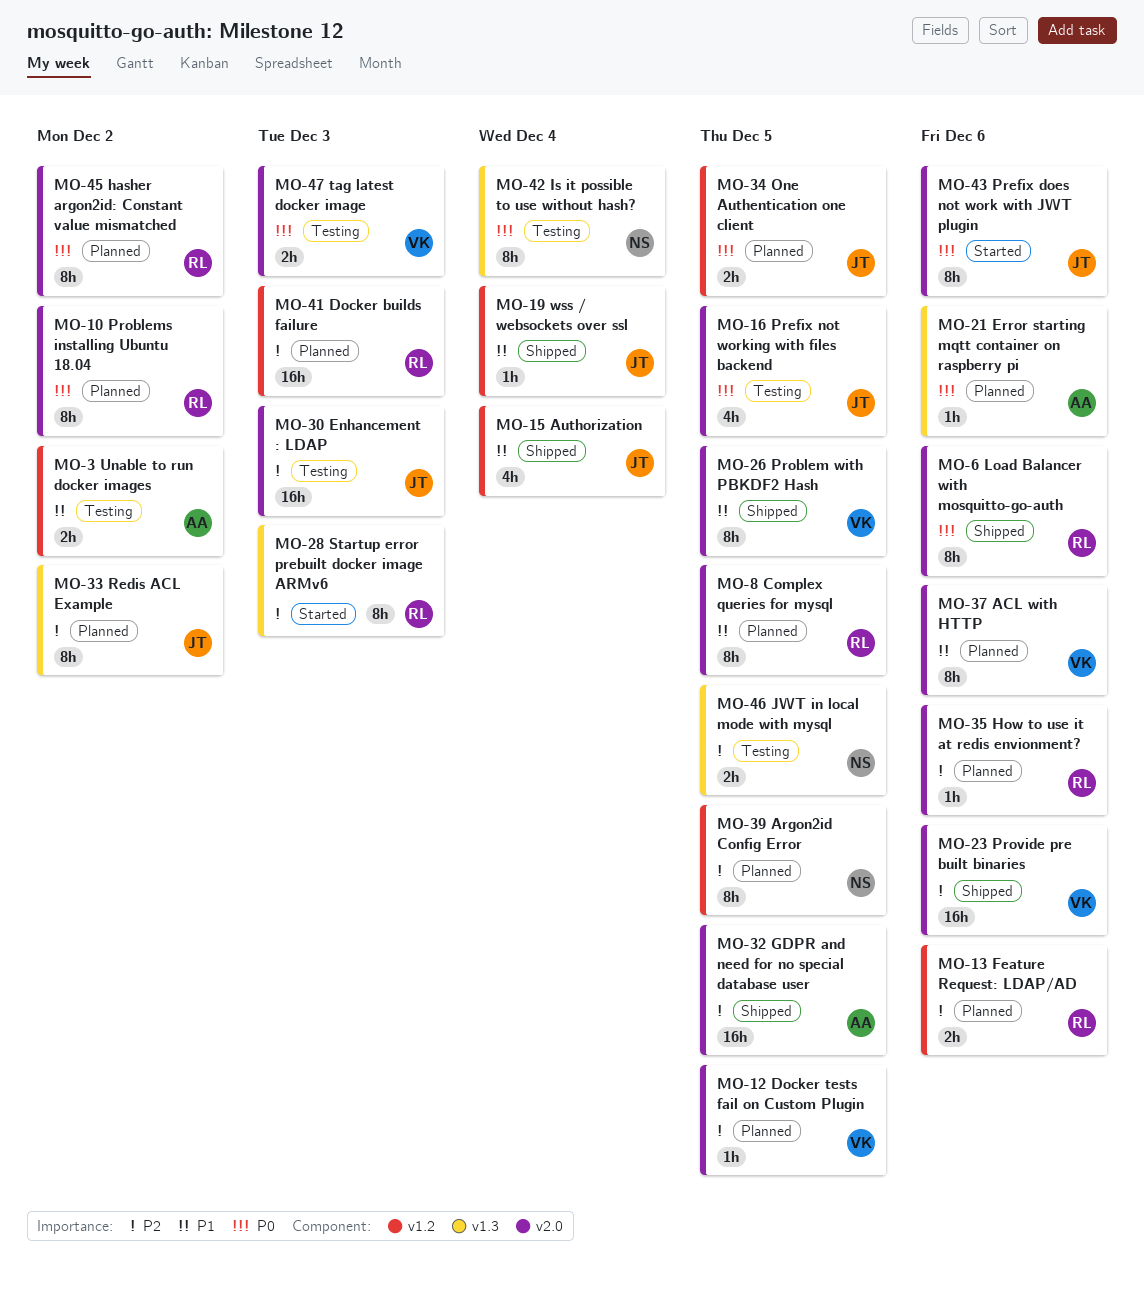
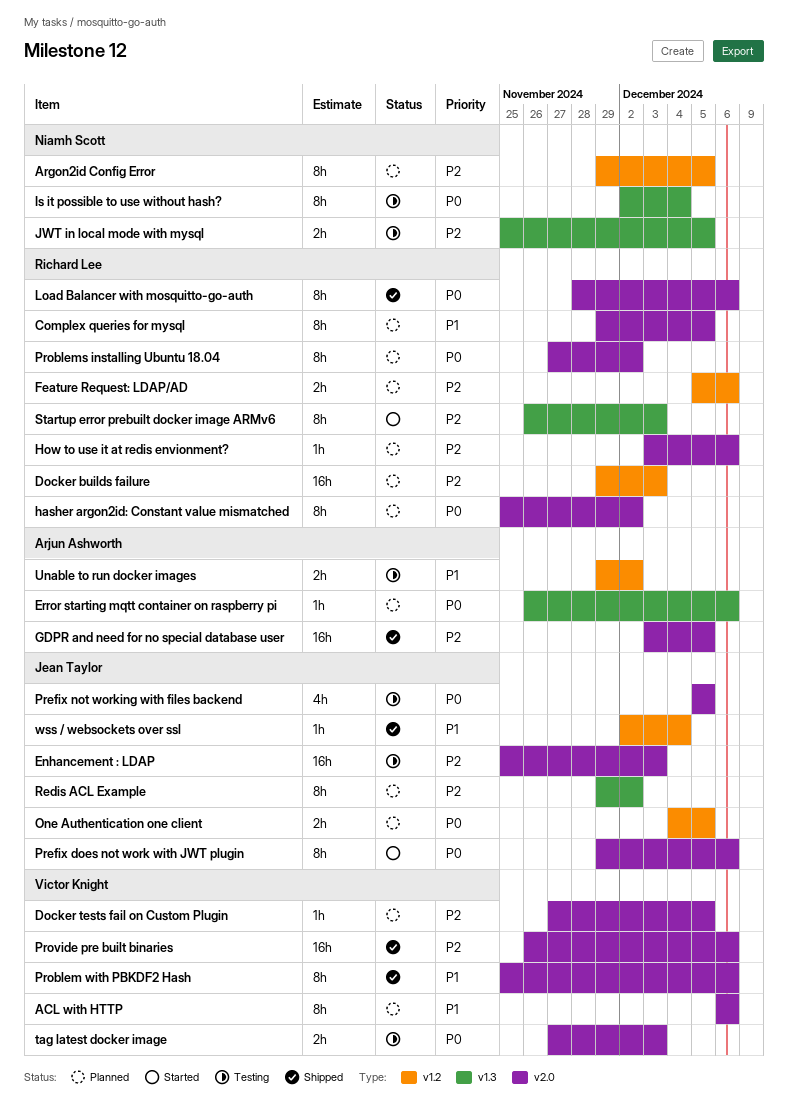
Authorization: present -> none
Problem with PBKDF2 Hash, due: Dec 5 -> Dec 6

